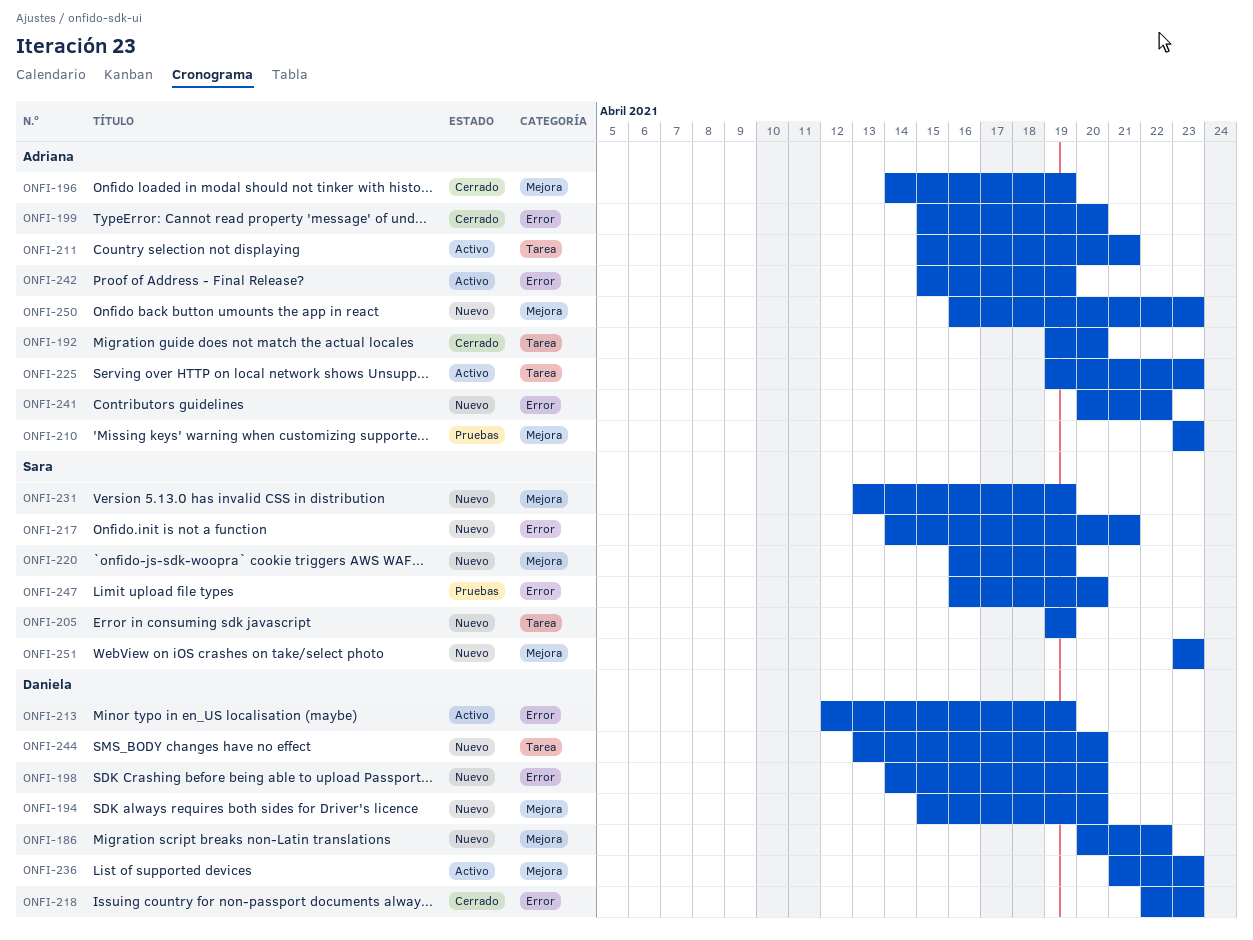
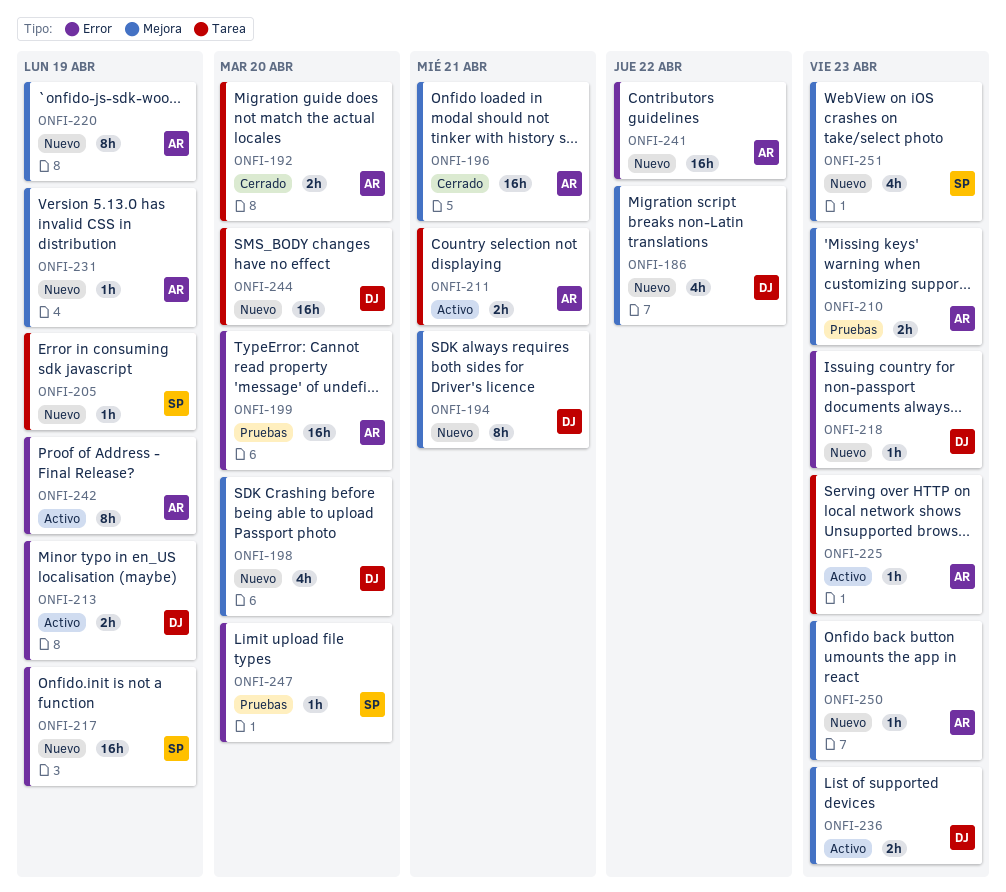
ONFI-194, due: Apr 20 -> Apr 21
ONFI-196, due: Apr 19 -> Apr 21
ONFI-198, label: Error -> Mejora
ONFI-199, status: Cerrado -> Pruebas
ONFI-217, due: Apr 21 -> Apr 19
ONFI-218, status: Cerrado -> Nuevo
ONFI-220, owner: Sara -> Adriana
ONFI-231, owner: Sara -> Adriana

